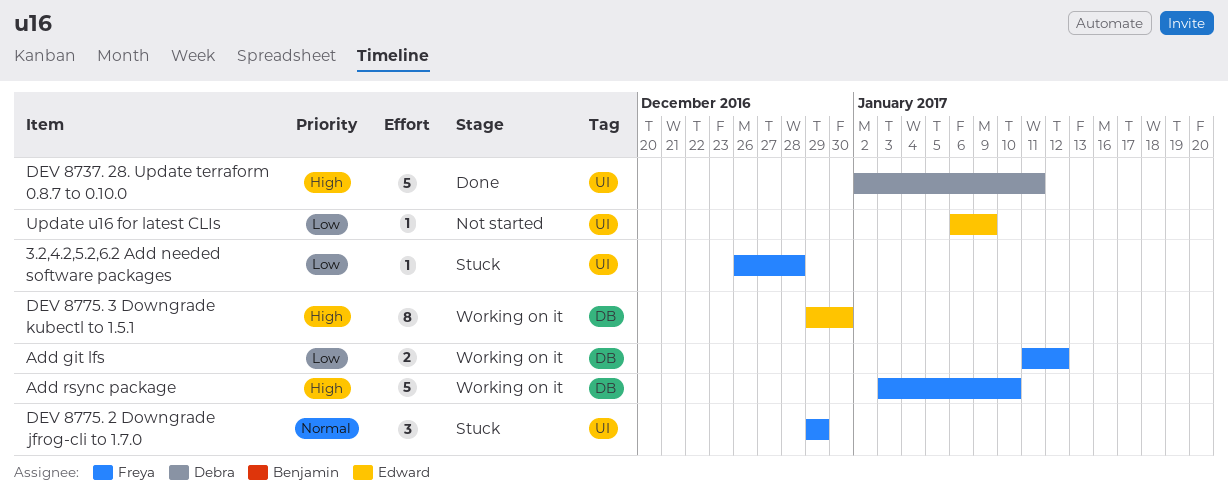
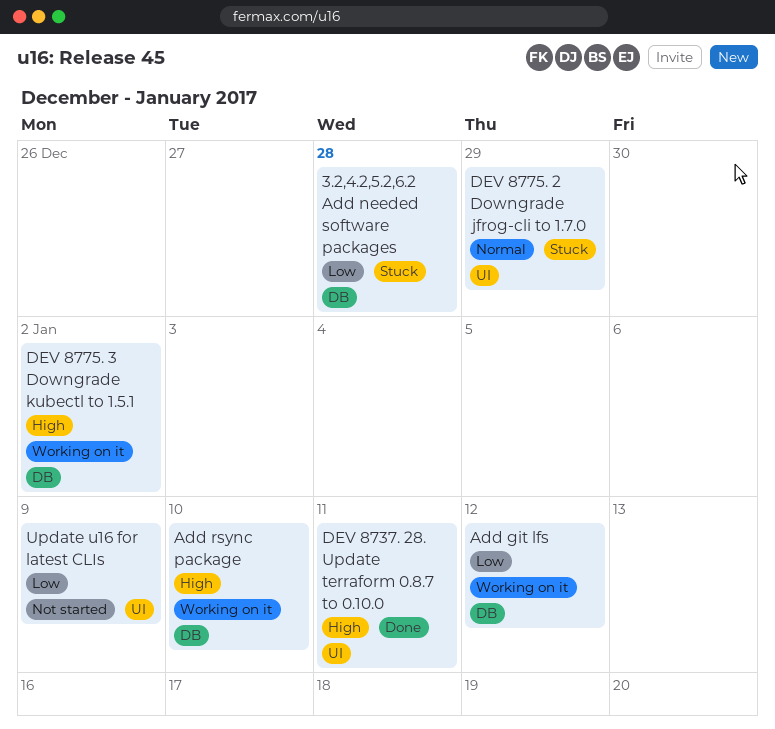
3.2,4.2,5.2,6.2 Add needed software packages, label: UI -> DB
DEV 8775. 3 Downgrade kubectl to 1.5.1, due: Dec 30 -> Jan 2

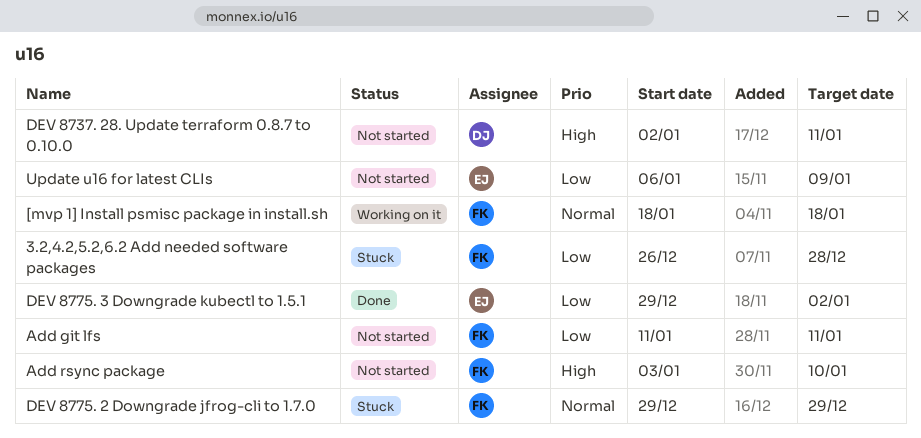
[mvp 1] Install psmisc package in install.sh: none -> present
Add git lfs, status: Working on it -> Not started
Add git lfs, due: Jan 12 -> Jan 11
Add rsync package, status: Working on it -> Not started
DEV 8737. 28. Update terraform 0.8.7 to 0.10.0, status: Done -> Not started
DEV 8775. 3 Downgrade kubectl to 1.5.1, status: Working on it -> Done
DEV 8775. 3 Downgrade kubectl to 1.5.1, priority: High -> Low

